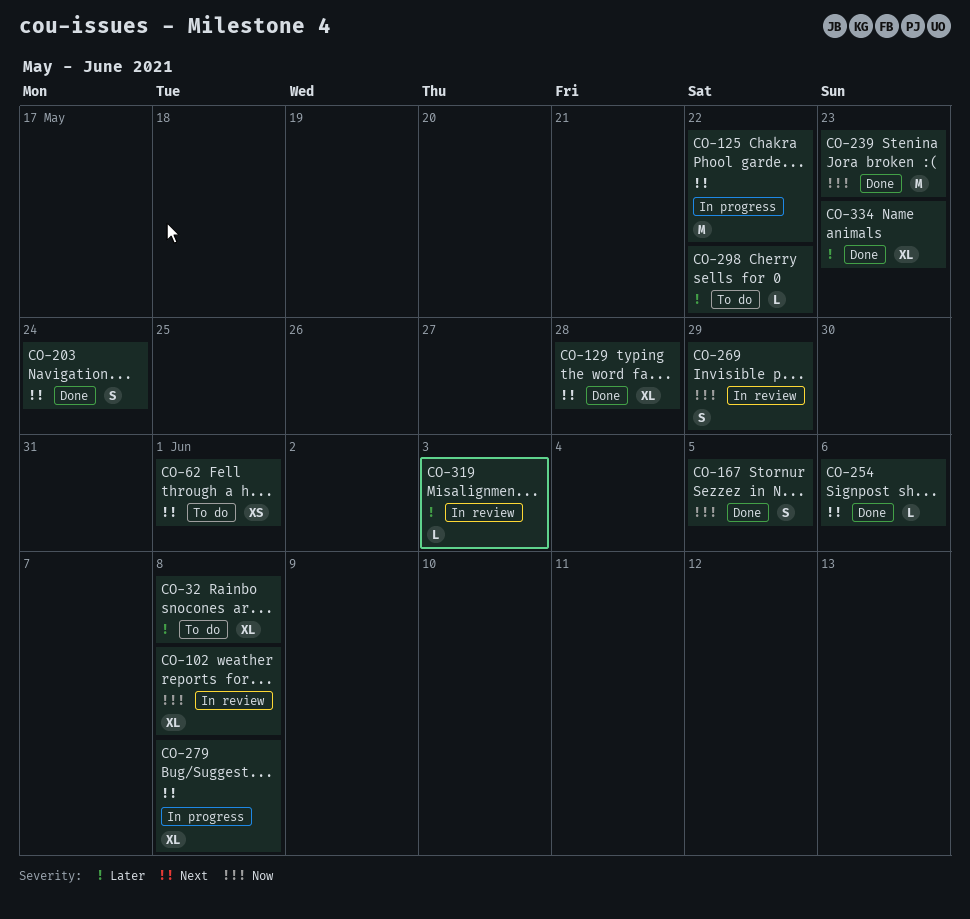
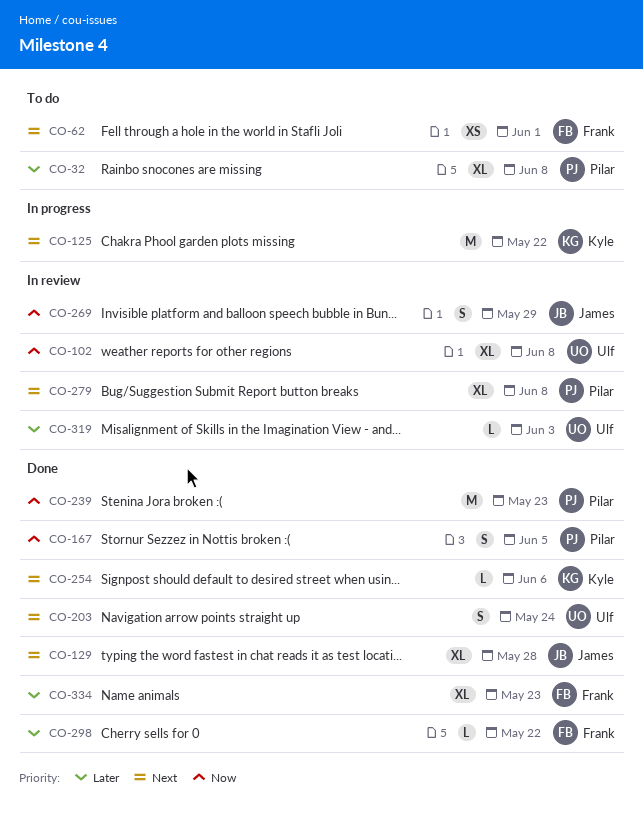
CO-279, status: In progress -> In review
CO-298, status: To do -> Done

